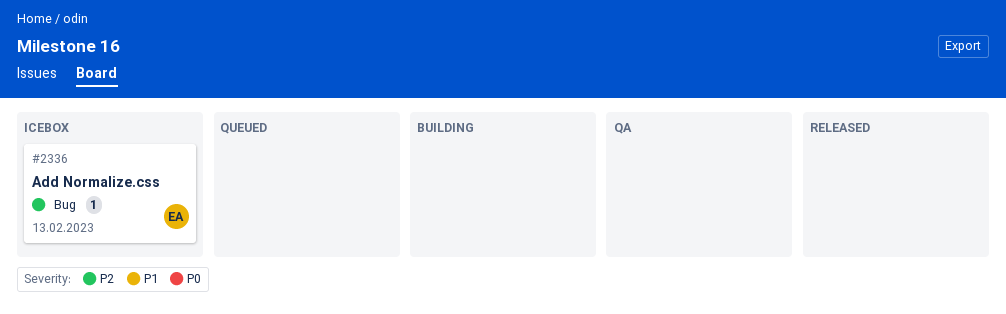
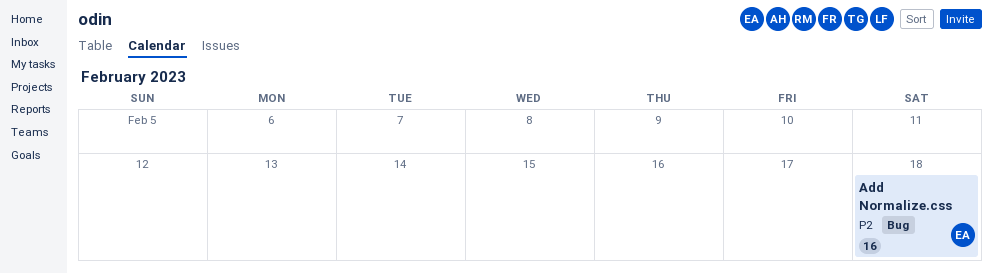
Add Normalize.css, estimate: 1 -> 16
Add Normalize.css, due: Feb 13 -> Feb 18

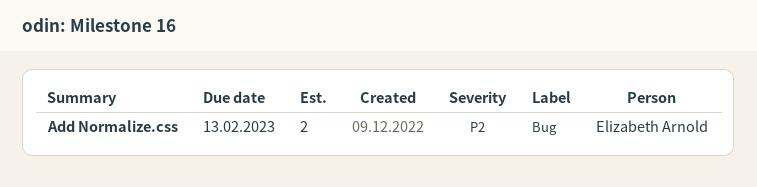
Add Normalize.css, estimate: 16 -> 2
Add Normalize.css, due: Feb 18 -> Feb 13

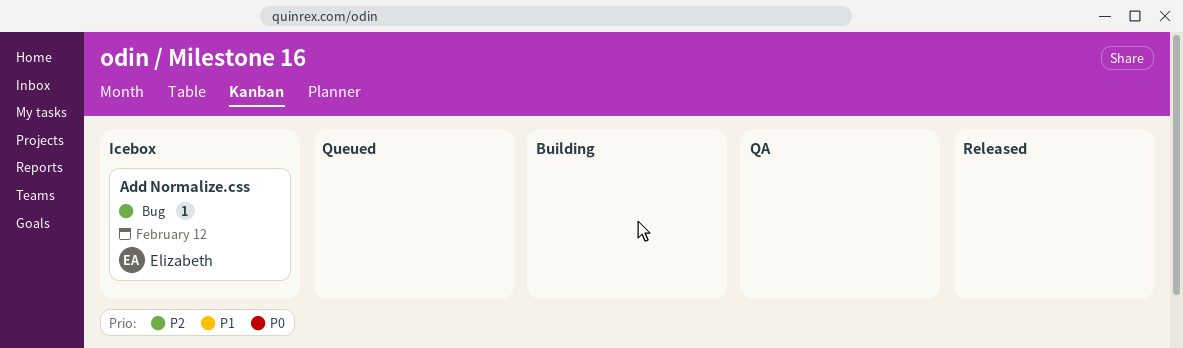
Add Normalize.css, estimate: 2 -> 1
Add Normalize.css, due: Feb 13 -> Feb 12

